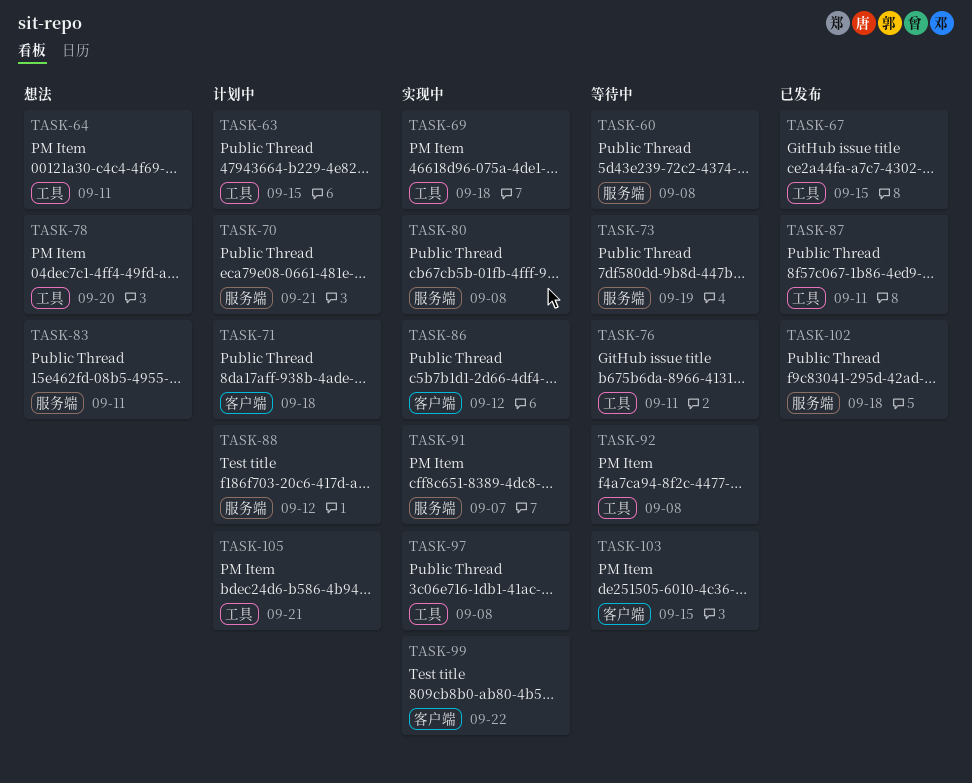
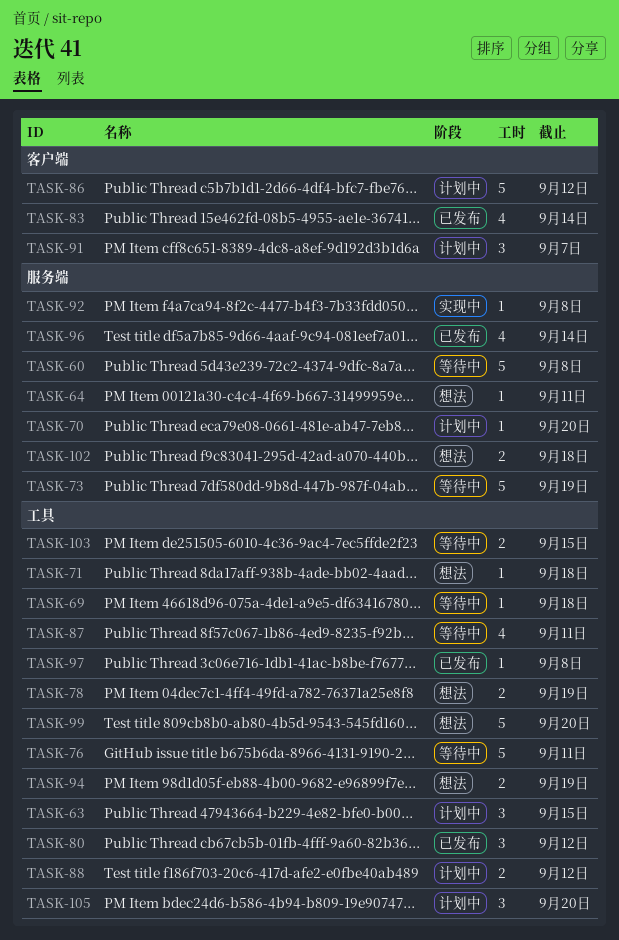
TASK-64, label: 工具 -> 服务端
TASK-67: present -> none
TASK-69, status: 实现中 -> 等待中
TASK-70, due: Sep 21 -> Sep 20
TASK-71, status: 计划中 -> 想法
TASK-71, label: 客户端 -> 工具
TASK-78, due: Sep 20 -> Sep 19
TASK-80, status: 实现中 -> 已发布
TASK-80, label: 服务端 -> 工具
TASK-80, due: Sep 8 -> Sep 12
TASK-83, status: 想法 -> 已发布
TASK-83, label: 服务端 -> 客户端
TASK-83, due: Sep 11 -> Sep 14
TASK-86, status: 实现中 -> 计划中
TASK-87, status: 已发布 -> 等待中
TASK-88, label: 服务端 -> 工具
TASK-91, status: 实现中 -> 计划中
TASK-91, label: 服务端 -> 客户端
TASK-92, status: 等待中 -> 实现中
TASK-92, label: 工具 -> 服务端
TASK-94: none -> present
TASK-96: none -> present
TASK-97, status: 实现中 -> 已发布
TASK-99, status: 实现中 -> 想法
TASK-99, label: 客户端 -> 工具
TASK-99, due: Sep 22 -> Sep 20
TASK-102, status: 已发布 -> 想法
TASK-103, label: 客户端 -> 工具
TASK-105, due: Sep 21 -> Sep 20

